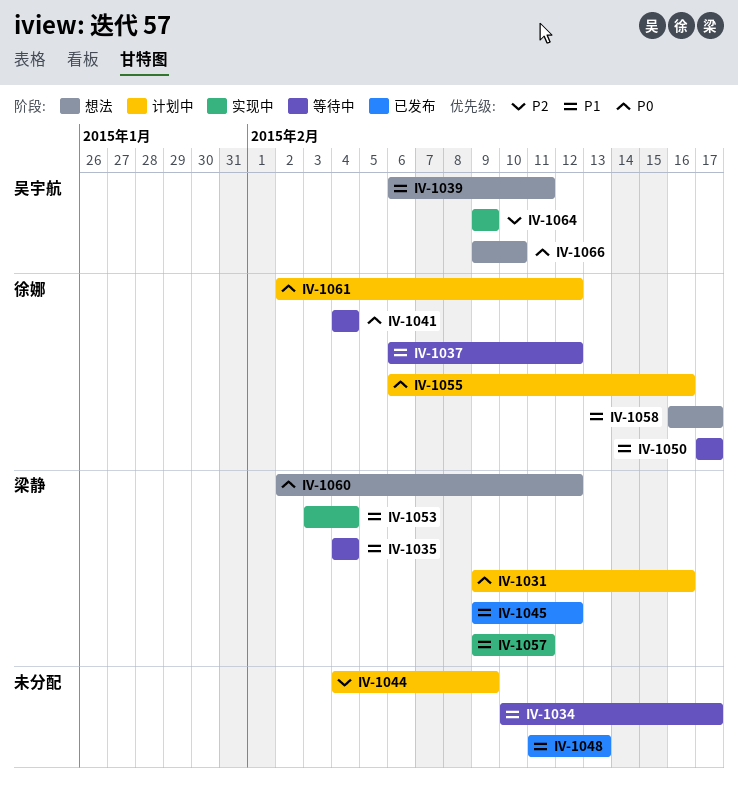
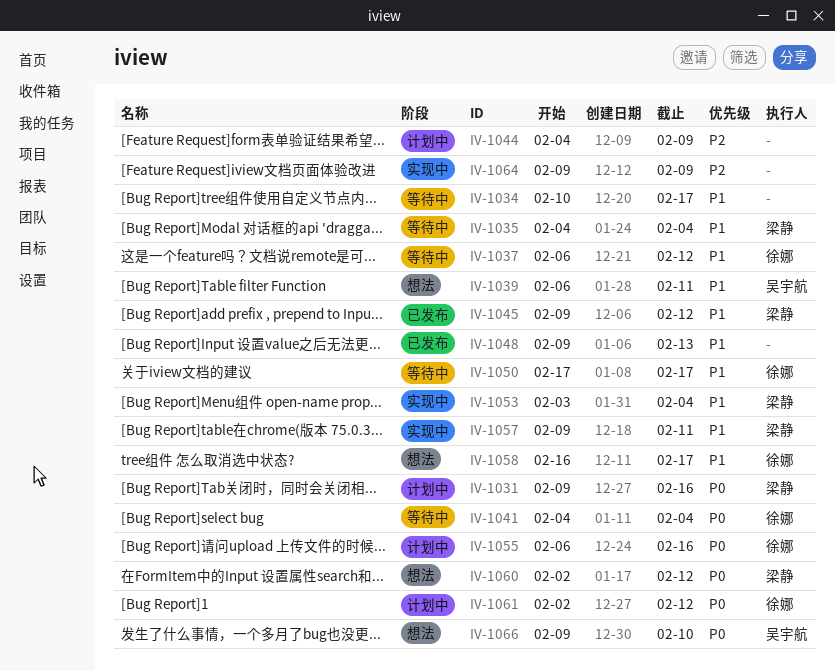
IV-1048, start: Feb 11 -> Feb 9
IV-1064, owner: 吴宇航 -> none

